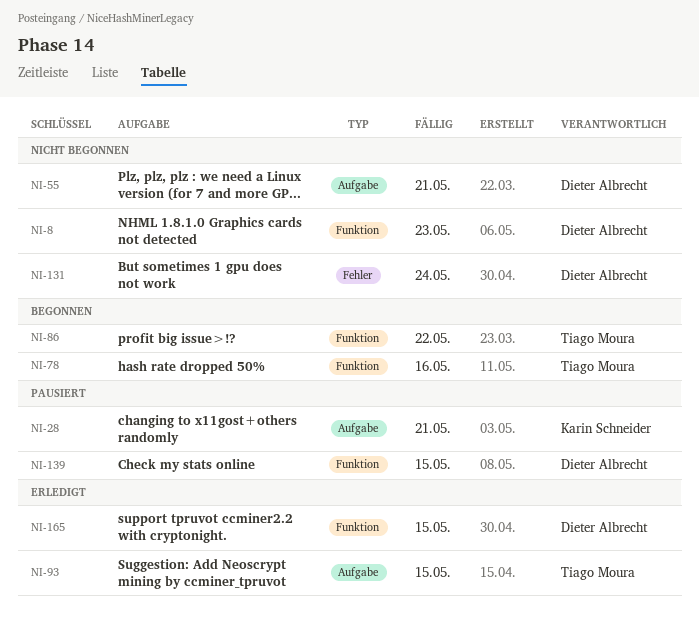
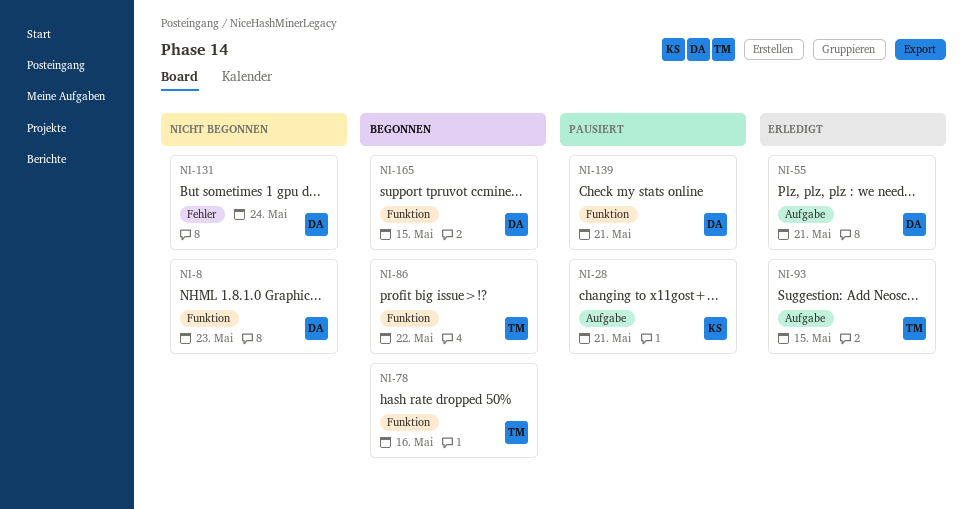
NI-55, status: Nicht begonnen -> Erledigt
NI-139, due: May 15 -> May 21
NI-165, status: Erledigt -> Begonnen

